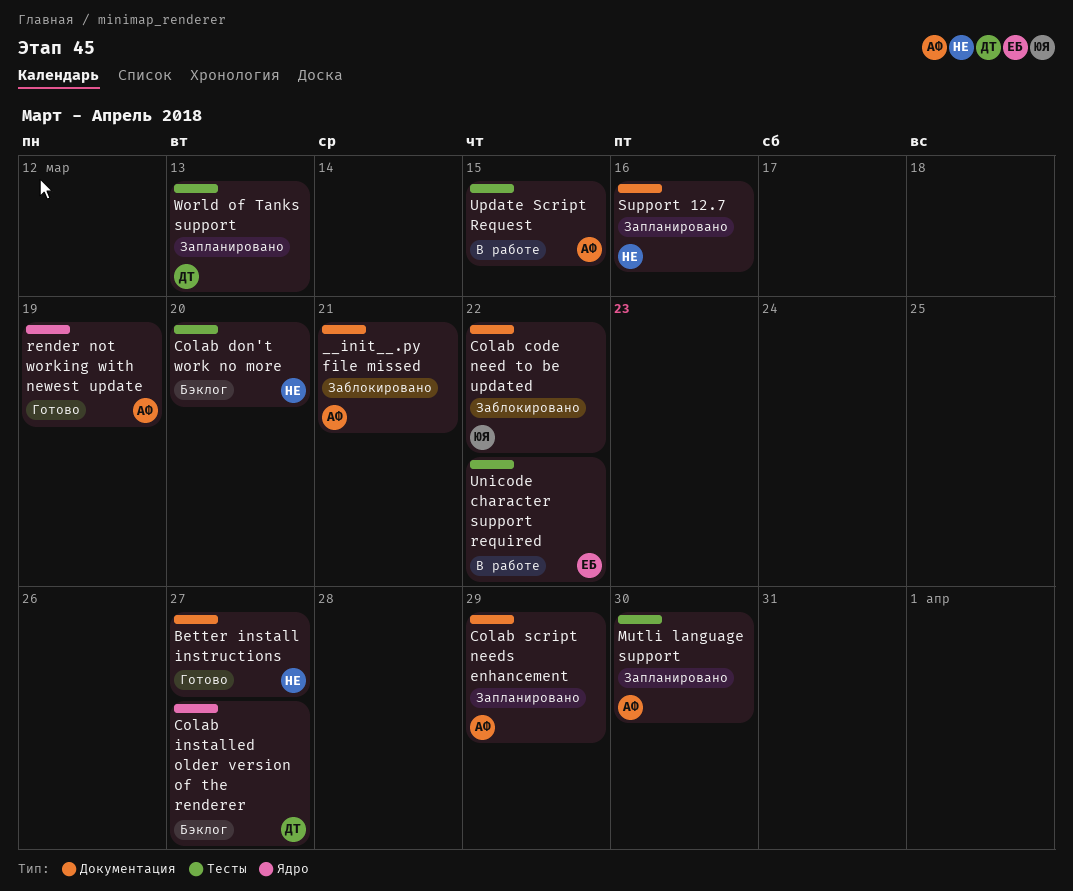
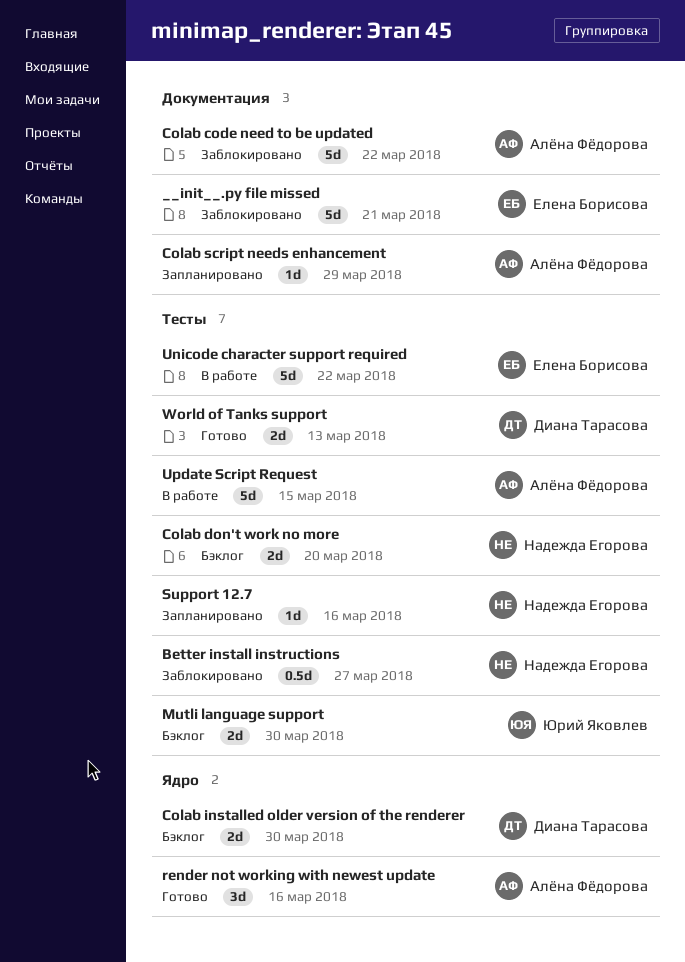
__init__.py file missed, owner: Алёна Фёдорова -> Елена Борисова
Better install instructions, status: Готово -> Заблокировано
Better install instructions, label: Документация -> Тесты
Colab code need to be updated, owner: Юрий Яковлев -> Алёна Фёдорова
Colab installed older version of the renderer, due: Mar 27 -> Mar 30
Mutli language support, status: Запланировано -> Бэклог
Mutli language support, owner: Алёна Фёдорова -> Юрий Яковлев
render not working with newest update, due: Mar 19 -> Mar 16
Support 12.7, label: Документация -> Тесты
World of Tanks support, status: Запланировано -> Готово

